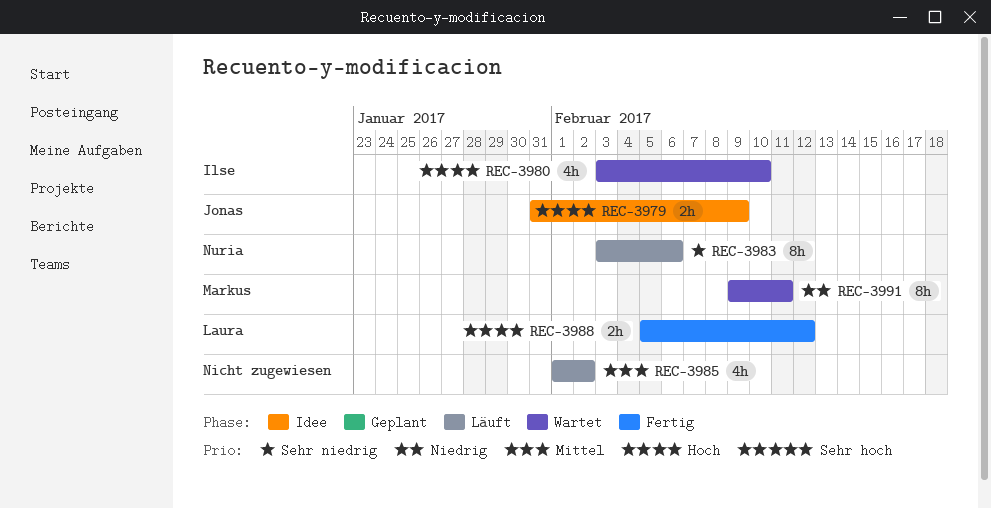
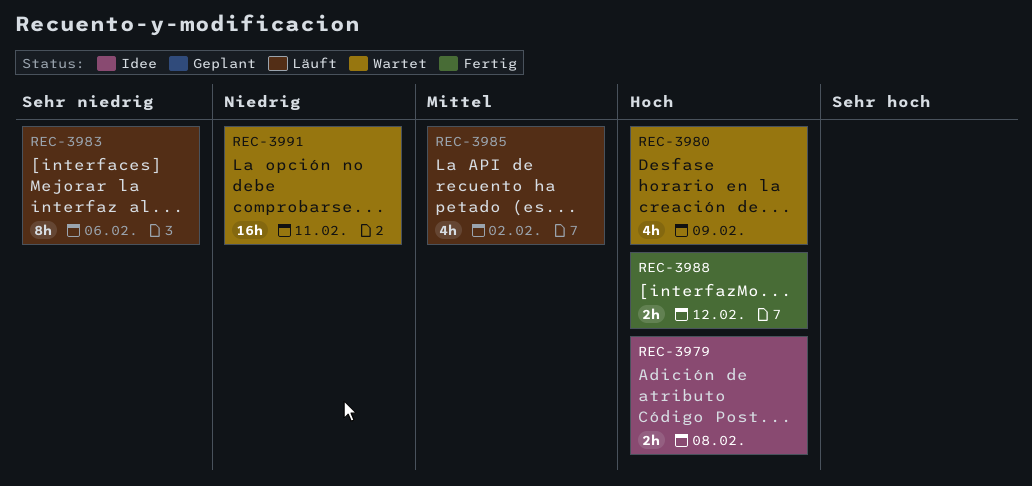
REC-3979, due: Feb 9 -> Feb 8
REC-3980, due: Feb 10 -> Feb 9
REC-3991, estimate: 8h -> 16h

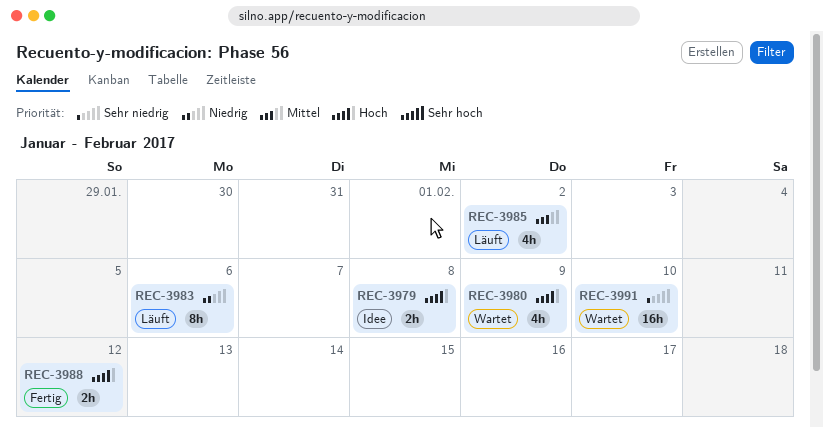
REC-3983, priority: Sehr niedrig -> Niedrig
REC-3991, priority: Niedrig -> Sehr niedrig
REC-3991, due: Feb 11 -> Feb 10

